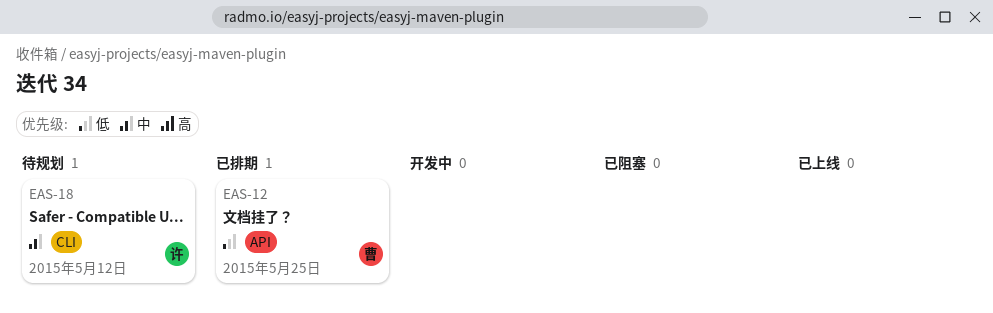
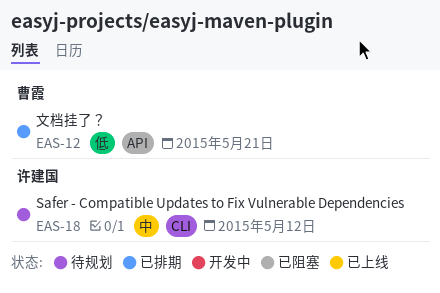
EAS-12, due: May 25 -> May 21

